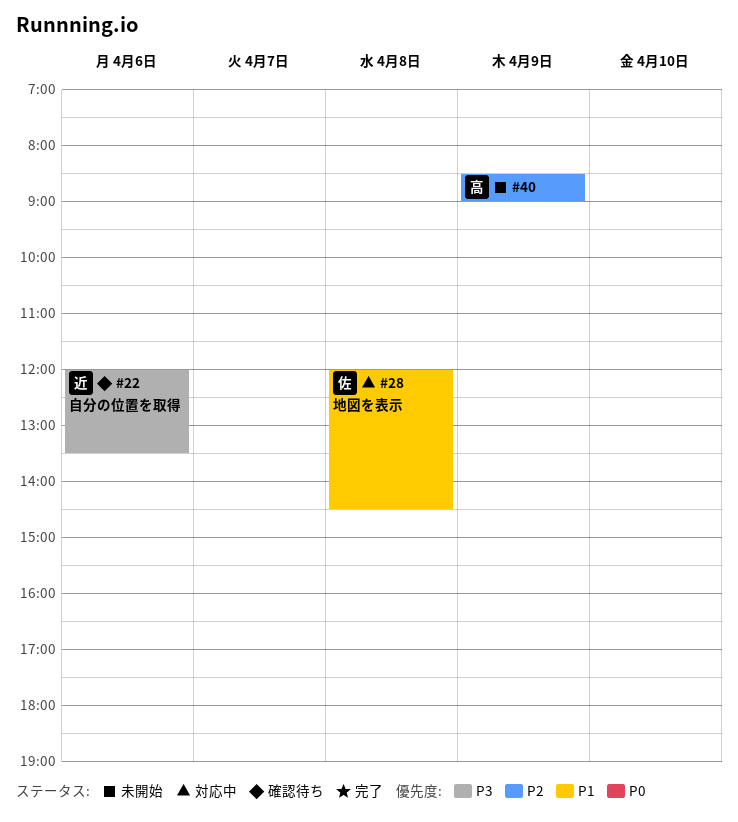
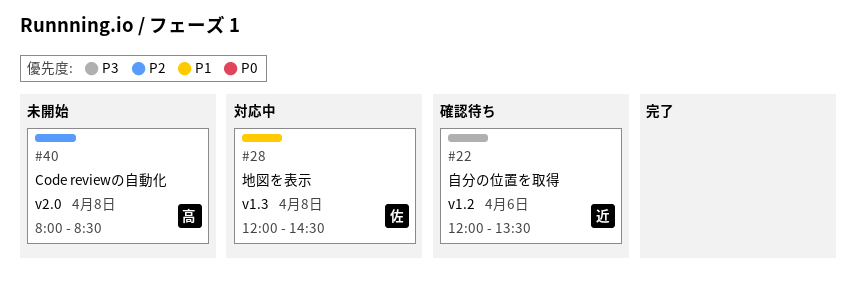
#40, day: Apr 9 -> Apr 8
#40, begins: 08:30 -> 08:00
#40, ends: 09:00 -> 08:30

